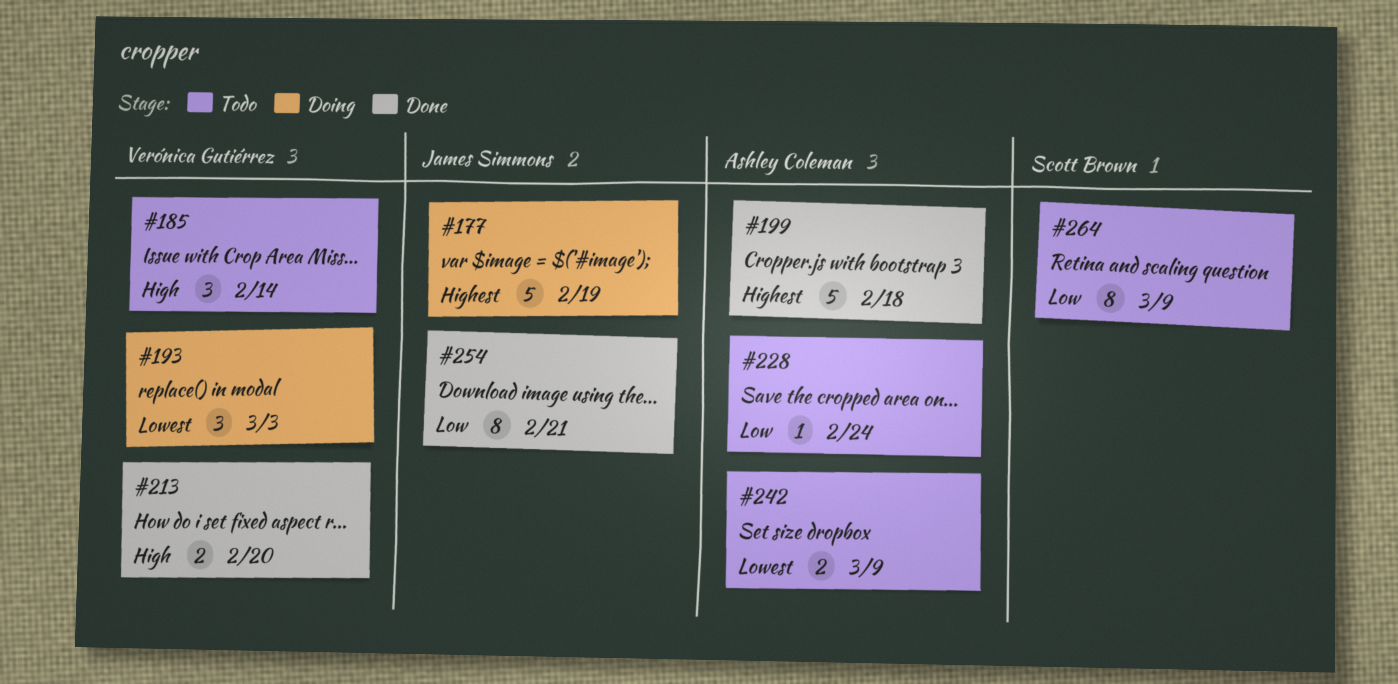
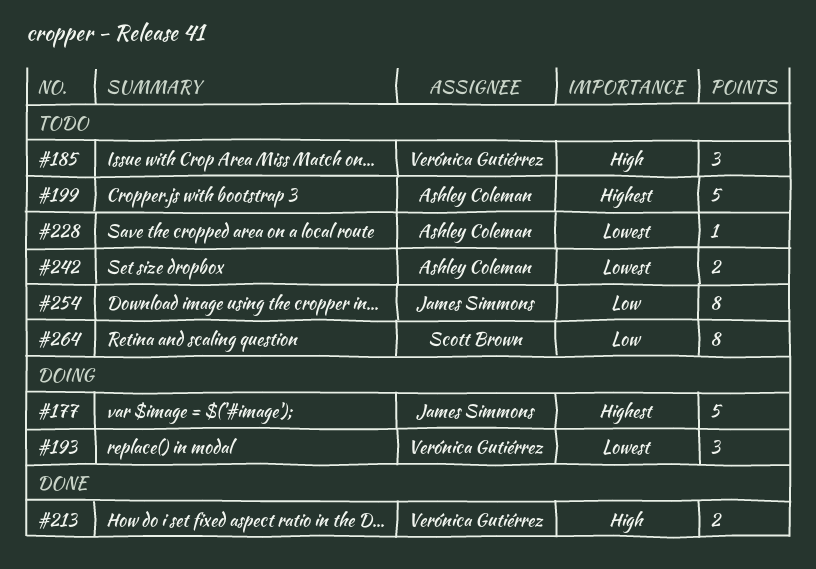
#199, status: Done -> Todo
#228, priority: Low -> Lowest
#254, status: Done -> Todo

